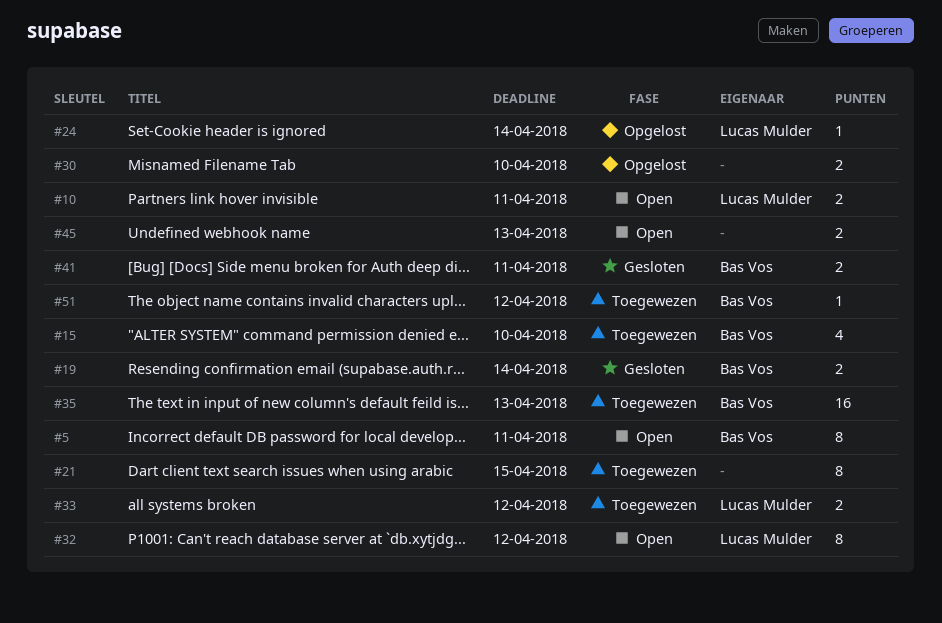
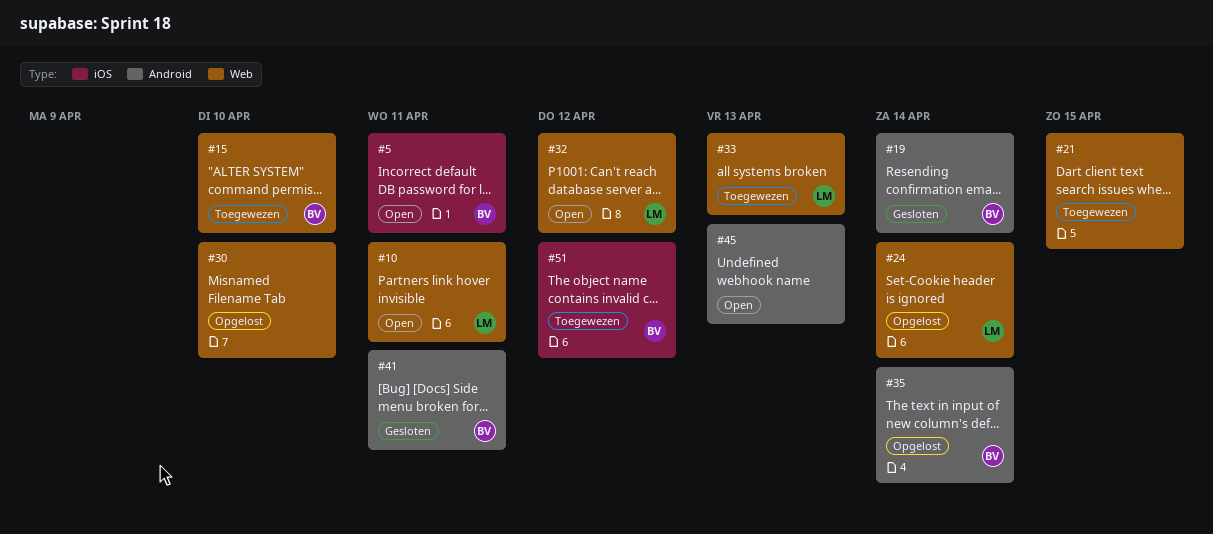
#33, due: Apr 12 -> Apr 13
#35, status: Toegewezen -> Opgelost
#35, due: Apr 13 -> Apr 14

